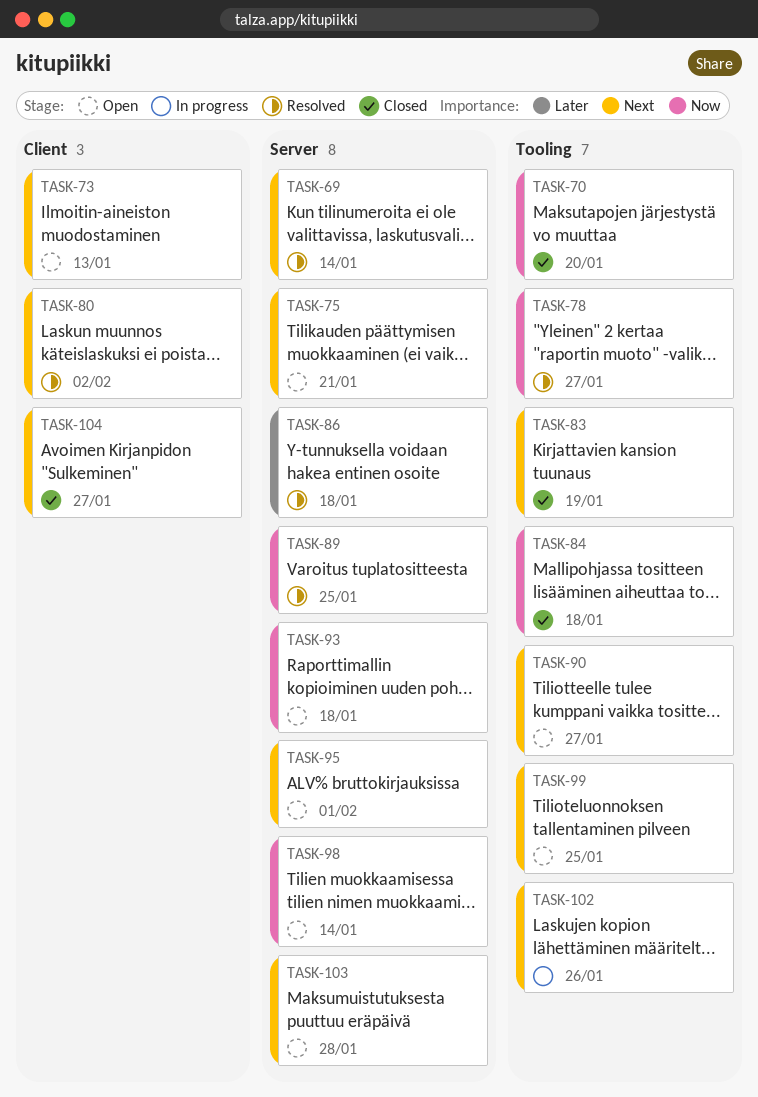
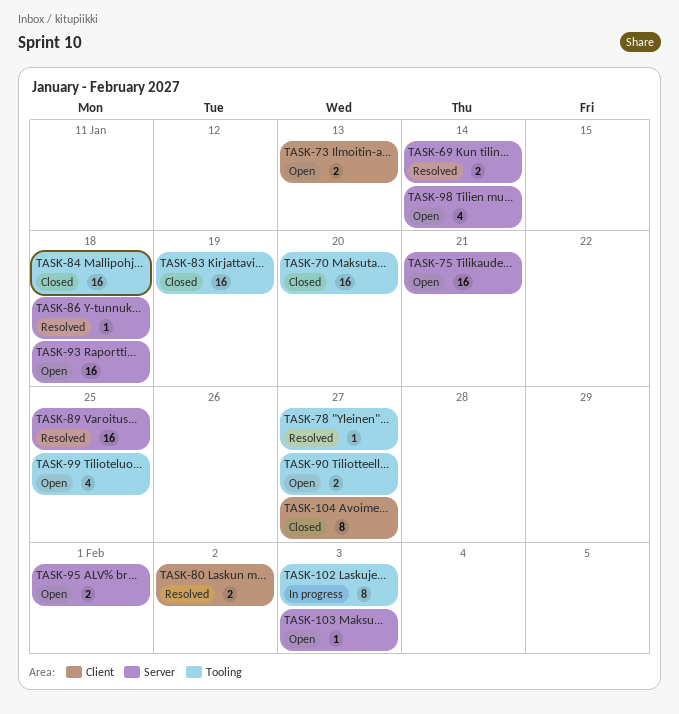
TASK-102, due: Jan 26 -> Feb 3
TASK-103, due: Jan 28 -> Feb 3

